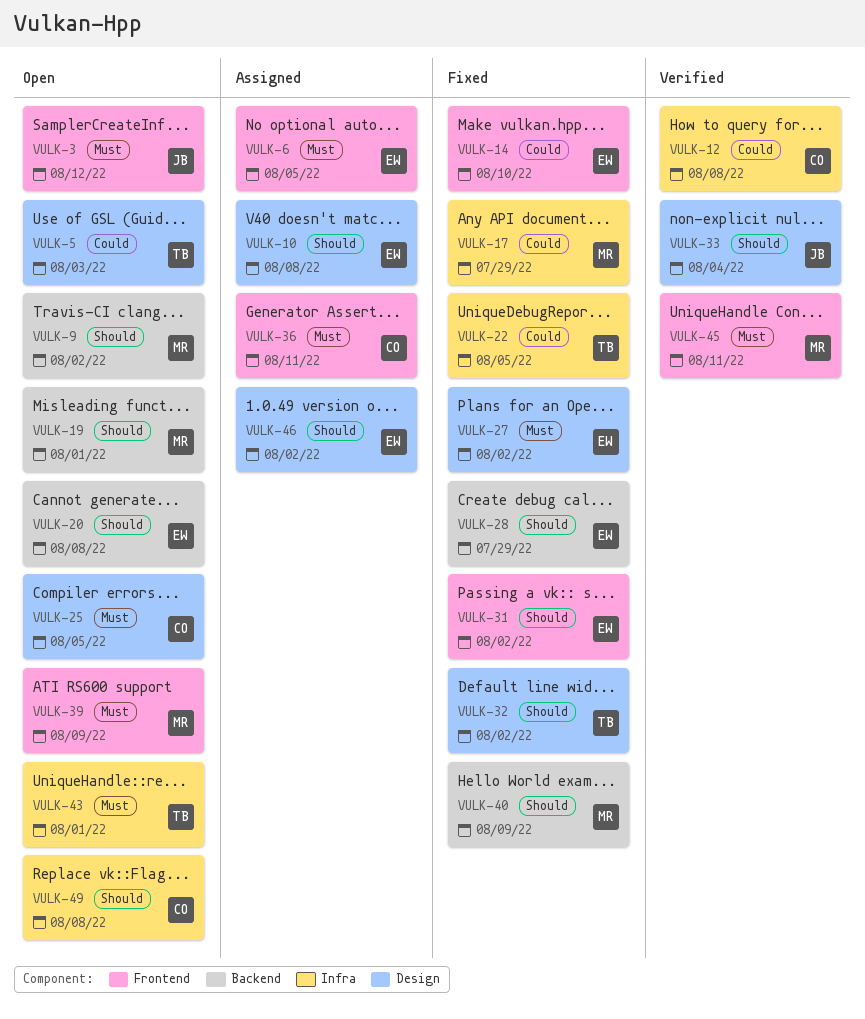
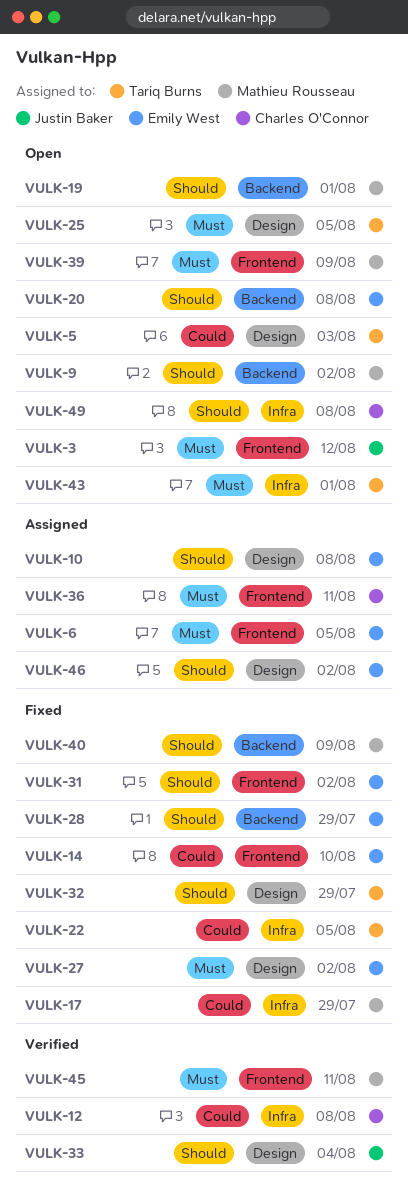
VULK-25, owner: Charles O'Connor -> Tariq Burns
VULK-32, due: Aug 2 -> Jul 29

